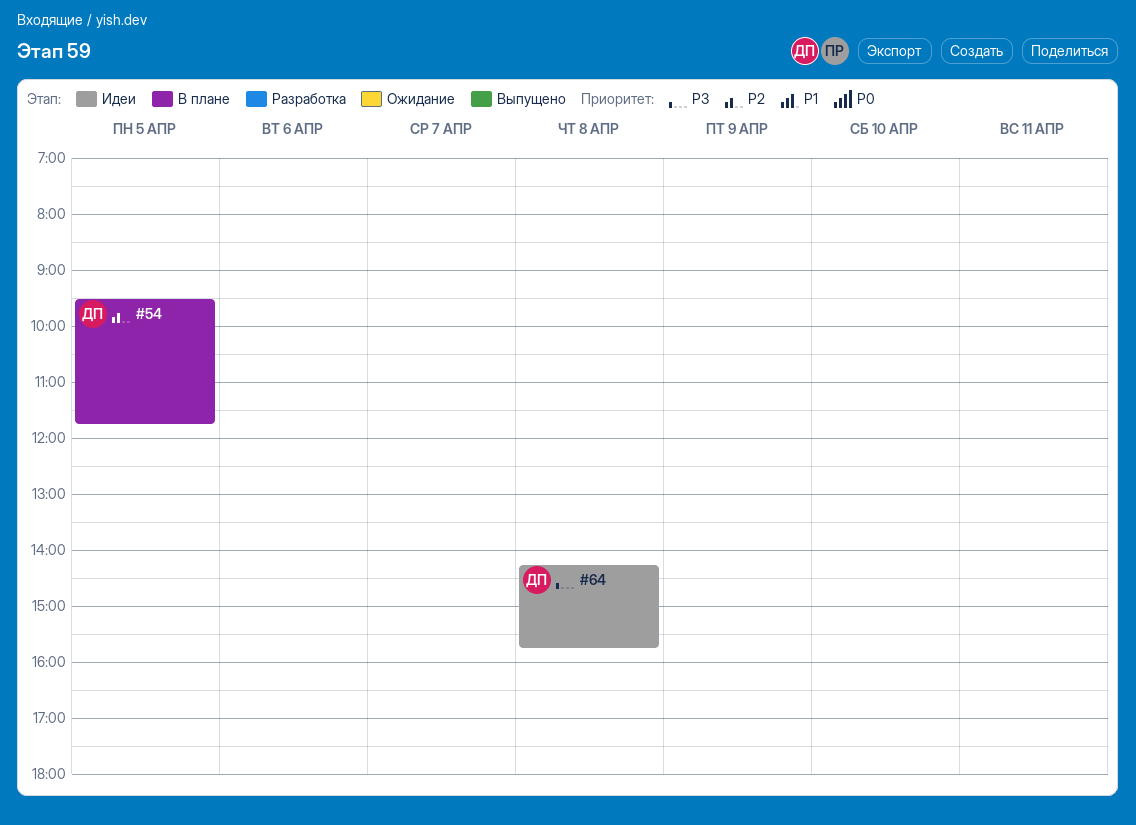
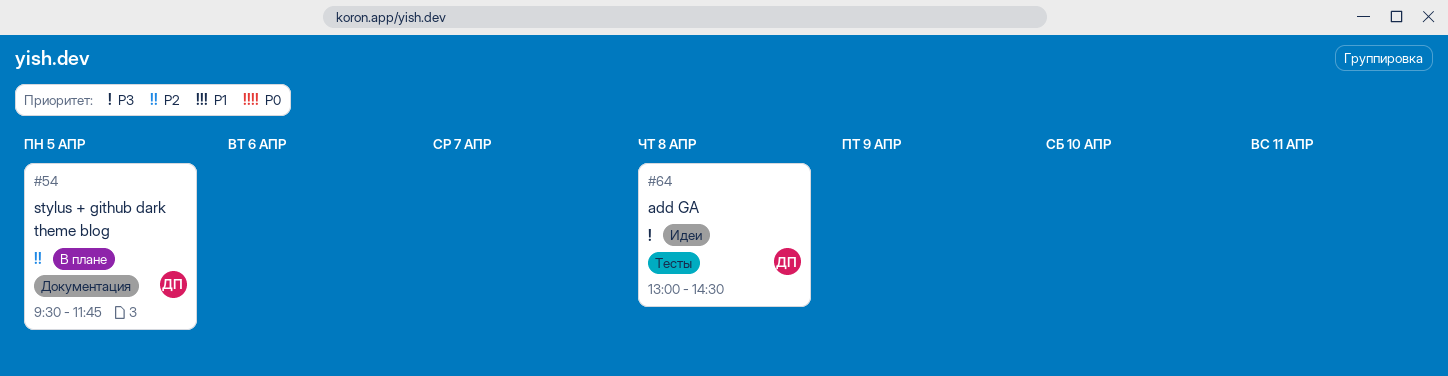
#64, begins: 14:15 -> 13:00
#64, ends: 15:45 -> 14:30

